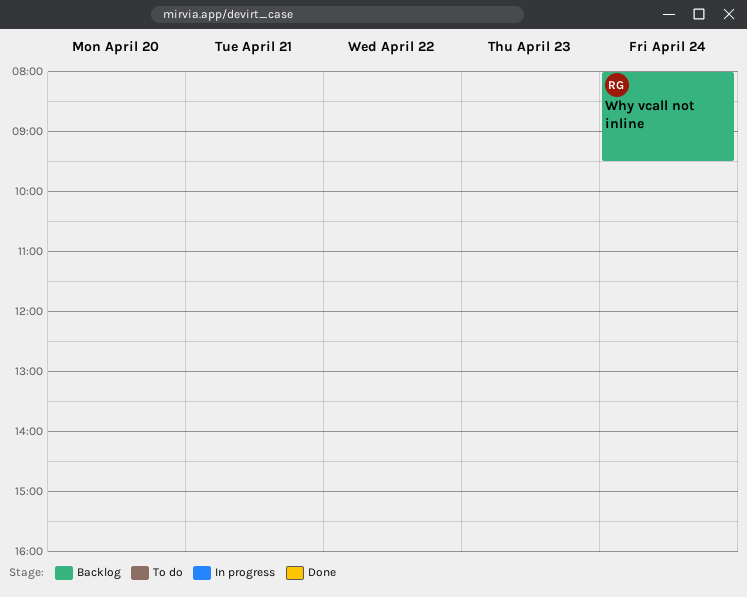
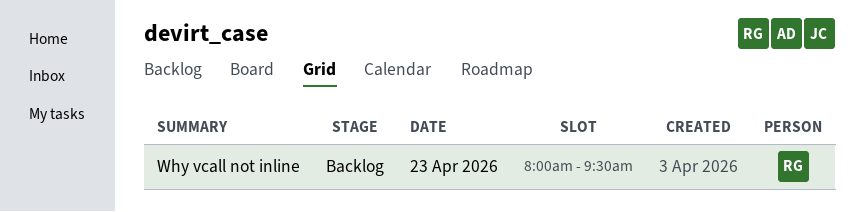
Why vcall not inline, day: Apr 24 -> Apr 23

